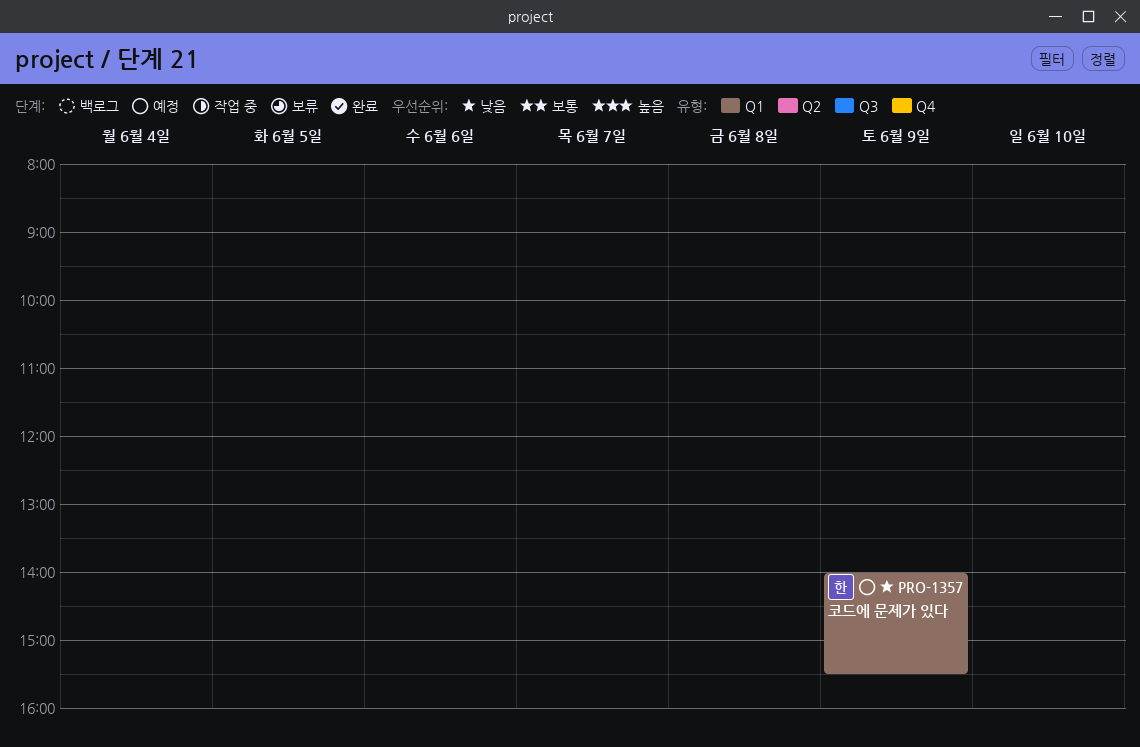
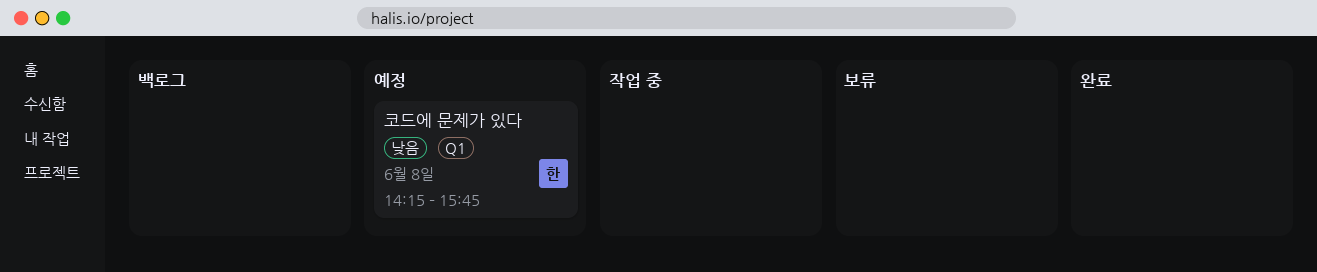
코드에 문제가 있다, day: Jun 9 -> Jun 8
코드에 문제가 있다, begins: 14:00 -> 14:15
코드에 문제가 있다, ends: 15:30 -> 15:45

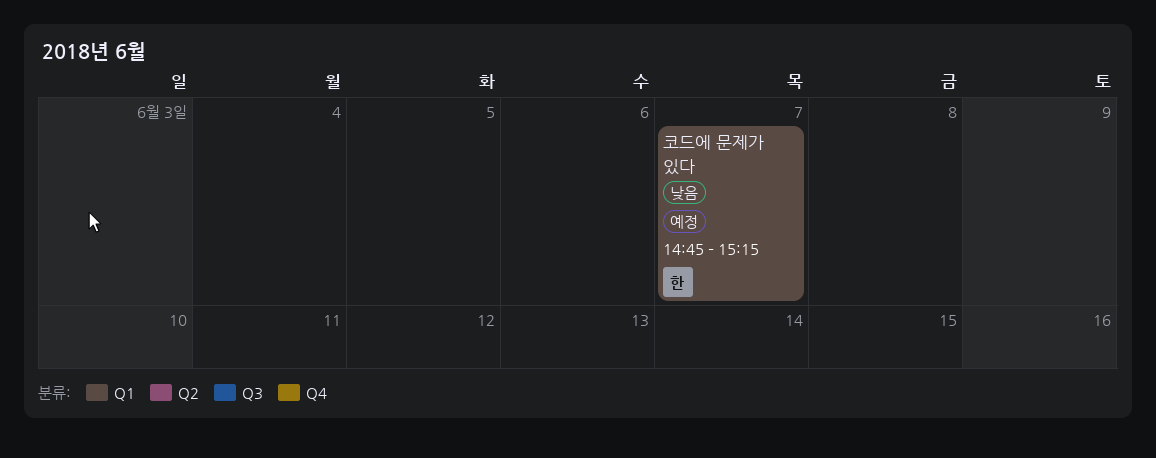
코드에 문제가 있다, day: Jun 8 -> Jun 7
코드에 문제가 있다, begins: 14:15 -> 14:45
코드에 문제가 있다, ends: 15:45 -> 15:15

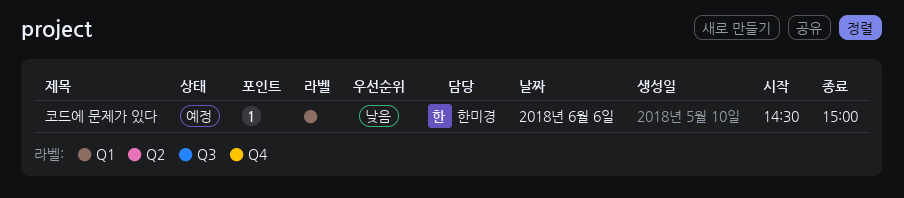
코드에 문제가 있다, day: Jun 7 -> Jun 6
코드에 문제가 있다, begins: 14:45 -> 14:30
코드에 문제가 있다, ends: 15:15 -> 15:00

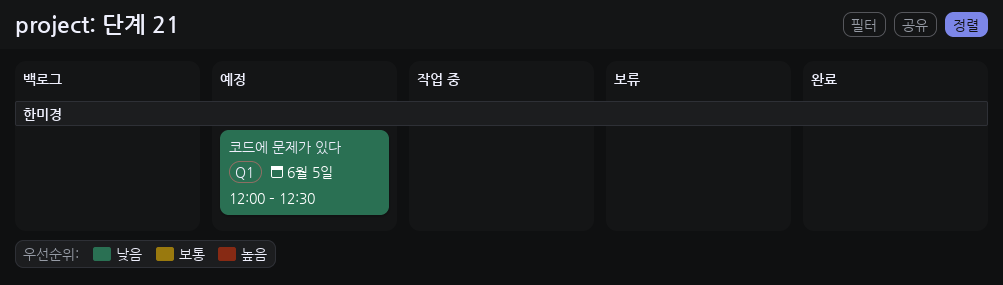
코드에 문제가 있다, day: Jun 6 -> Jun 5
코드에 문제가 있다, begins: 14:30 -> 12:00
코드에 문제가 있다, ends: 15:00 -> 12:30

